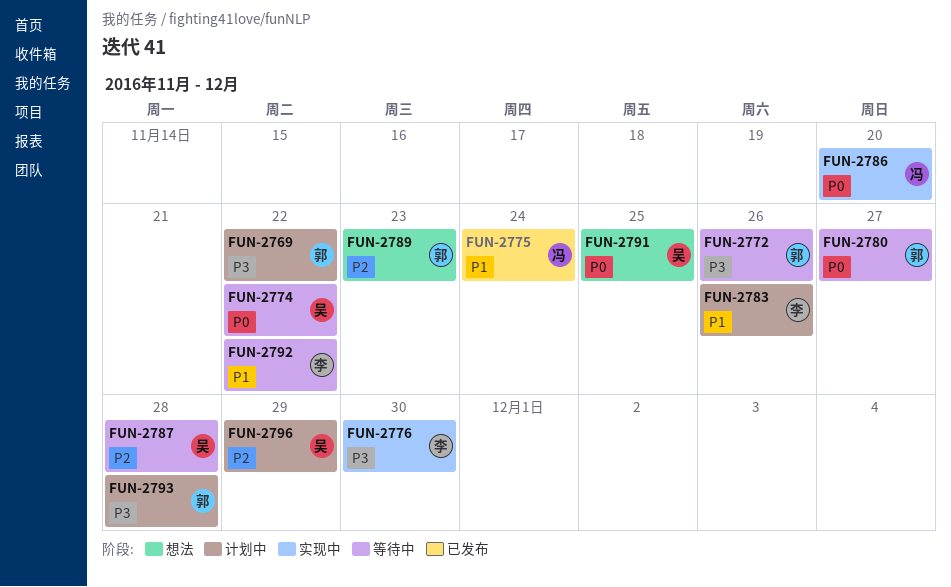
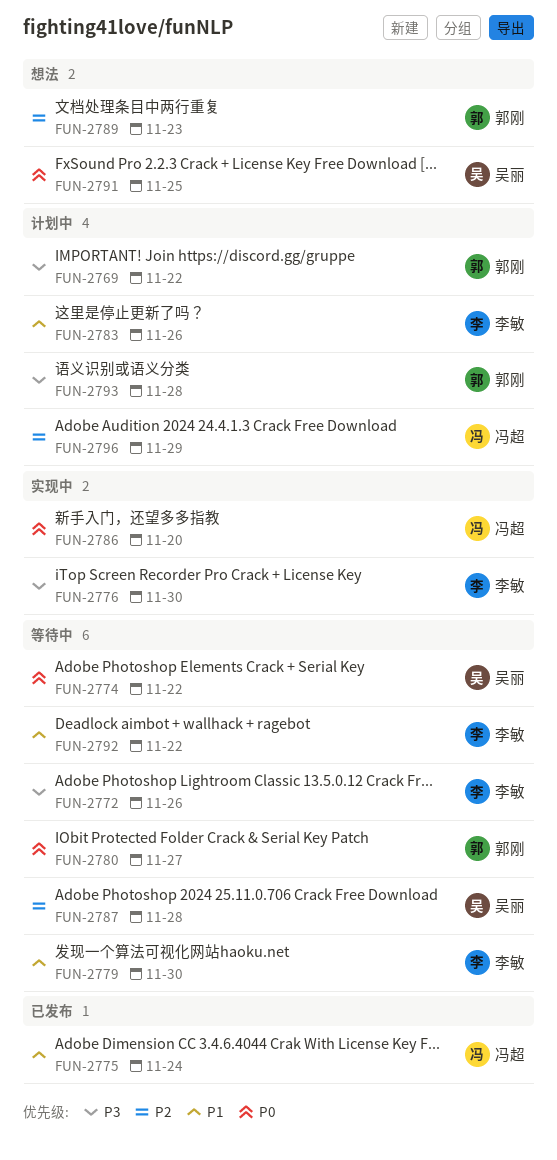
FUN-2772, owner: 郭刚 -> 李敏
FUN-2779: none -> present
FUN-2796, owner: 吴丽 -> 冯超

